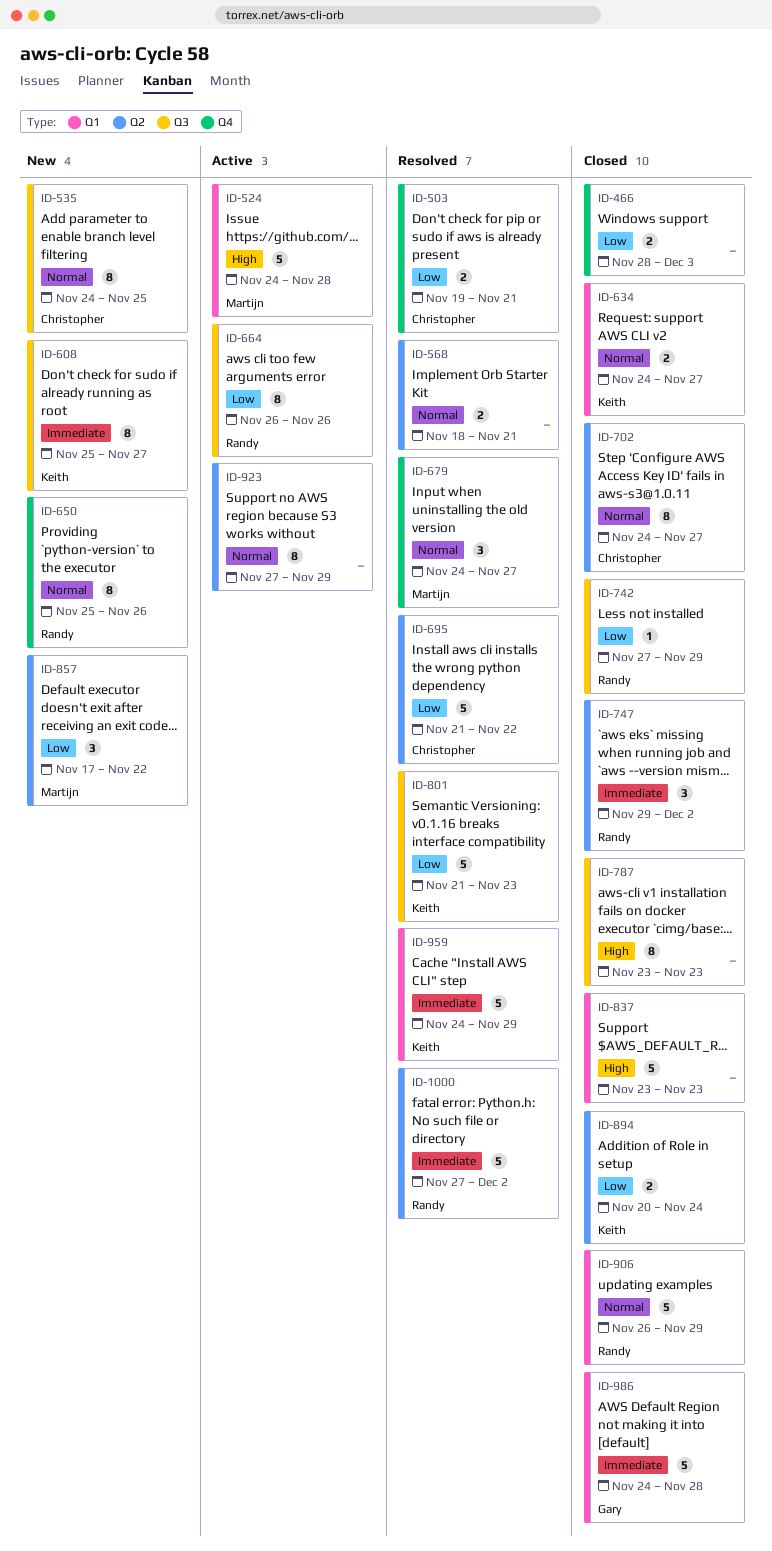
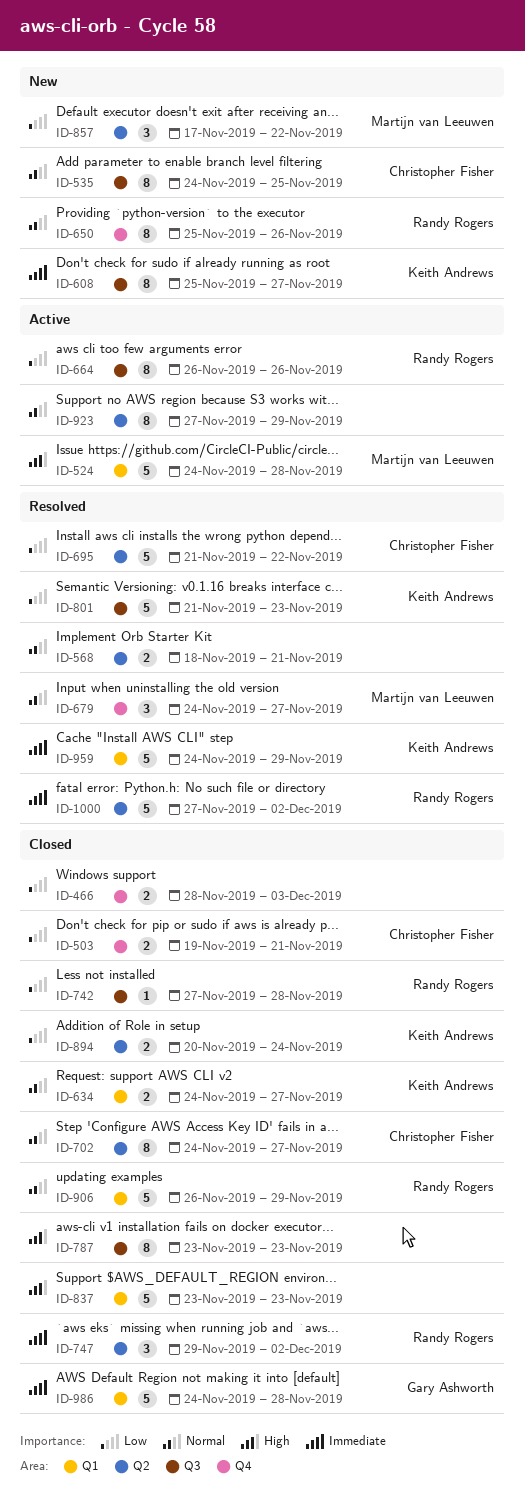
ID-503, status: Resolved -> Closed
ID-742, due: Nov 29 -> Nov 28

